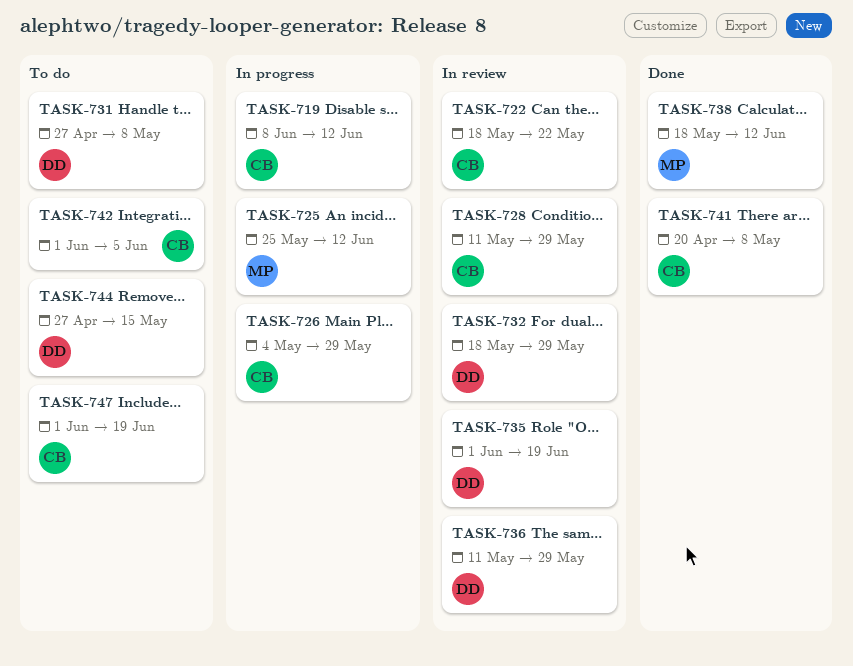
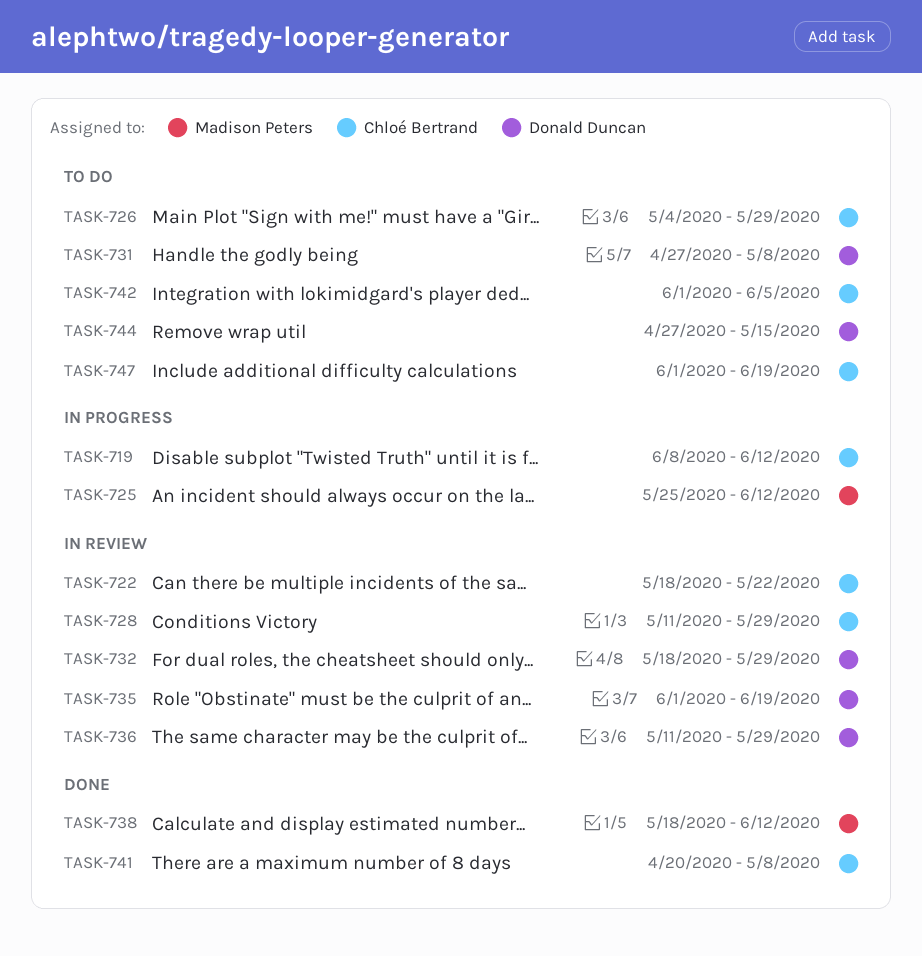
TASK-726, status: In progress -> To do

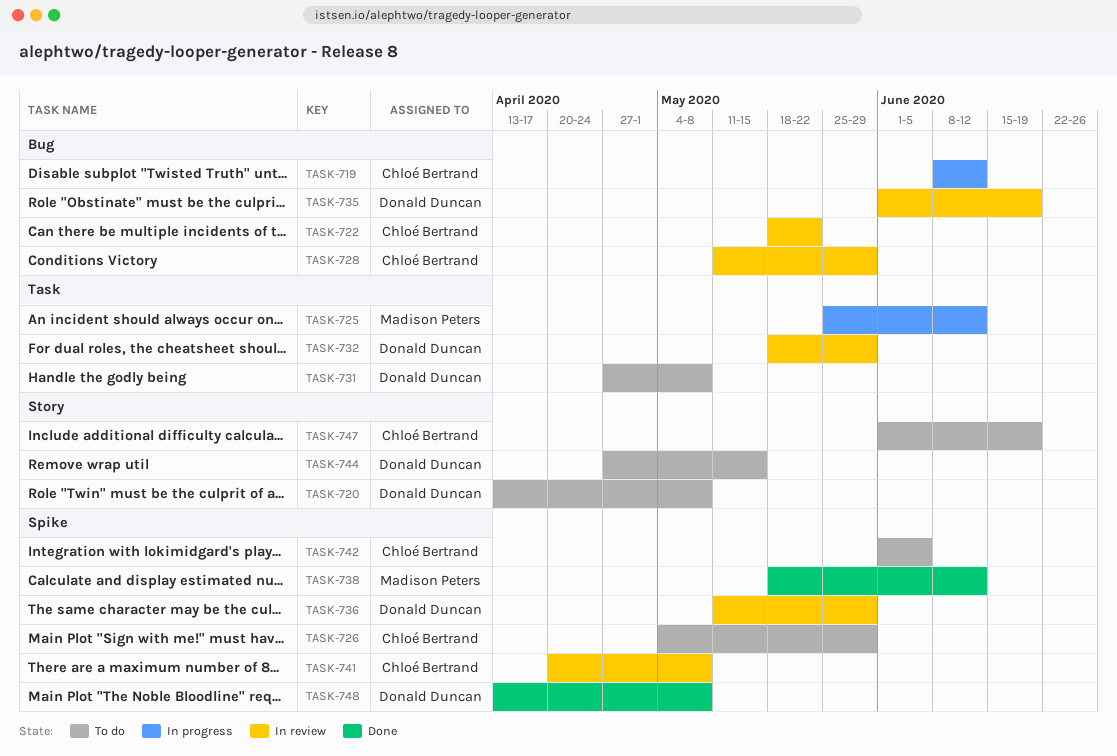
TASK-720: none -> present
TASK-741, status: Done -> In review
TASK-748: none -> present

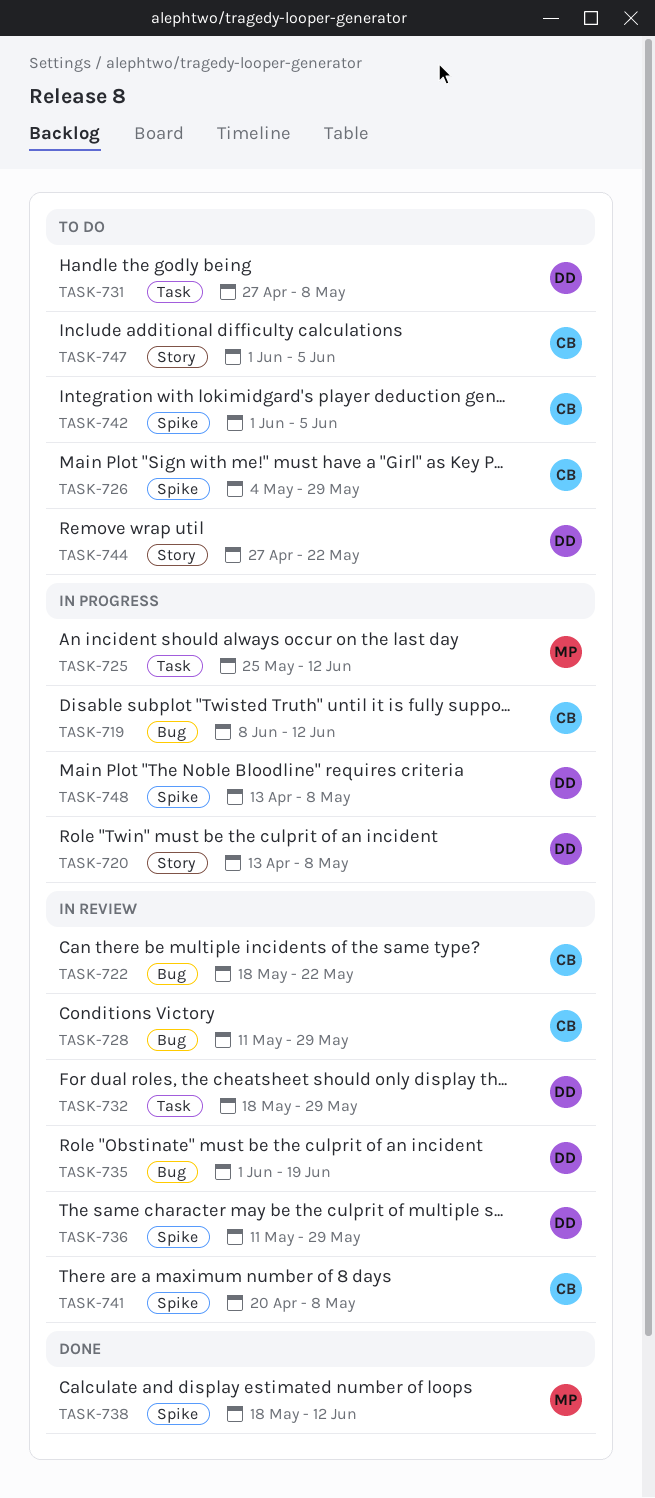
TASK-720, status: To do -> In progress
TASK-744, due: May 15 -> May 22
TASK-747, due: Jun 19 -> Jun 5
TASK-748, status: Done -> In progress

